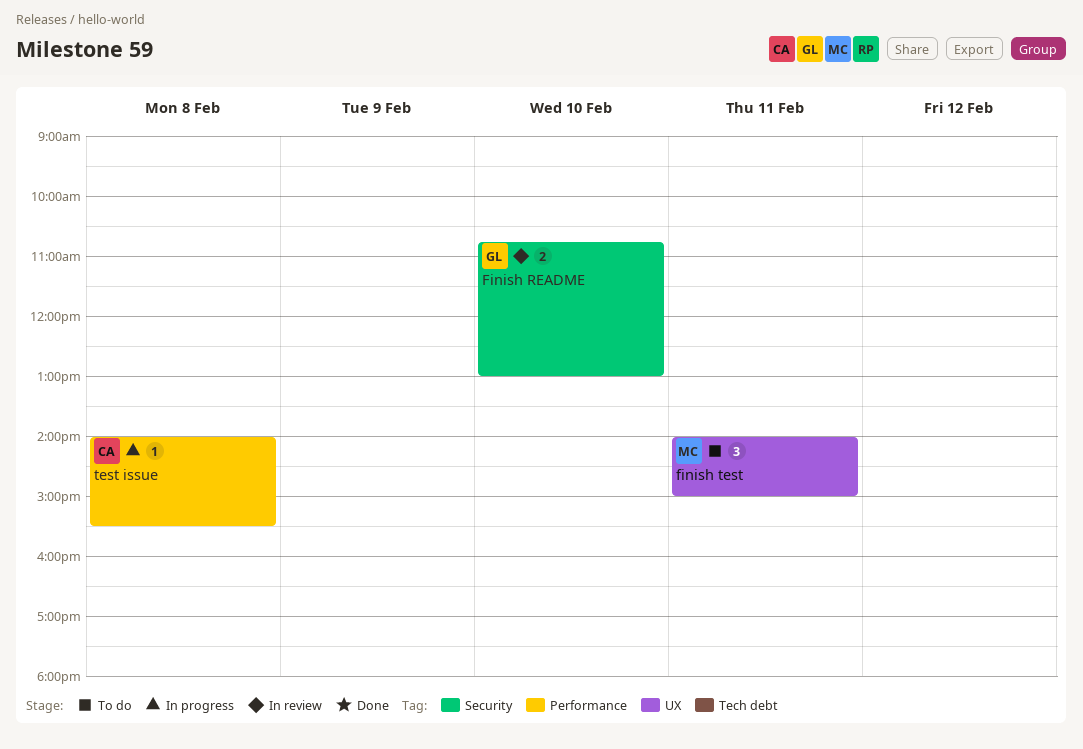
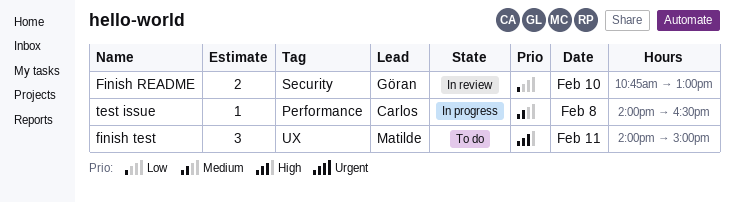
test issue, ends: 15:30 -> 16:30

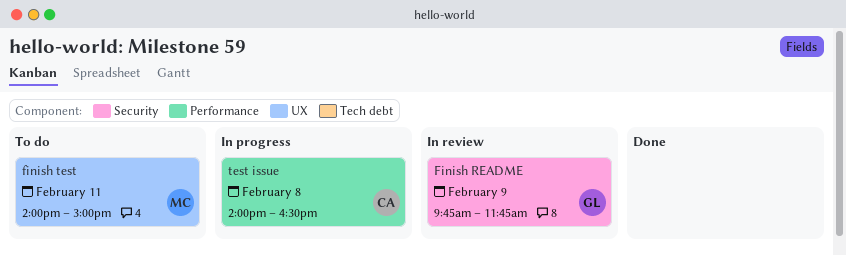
Finish README, day: Feb 10 -> Feb 9
Finish README, begins: 10:45 -> 09:45
Finish README, ends: 13:00 -> 11:45

